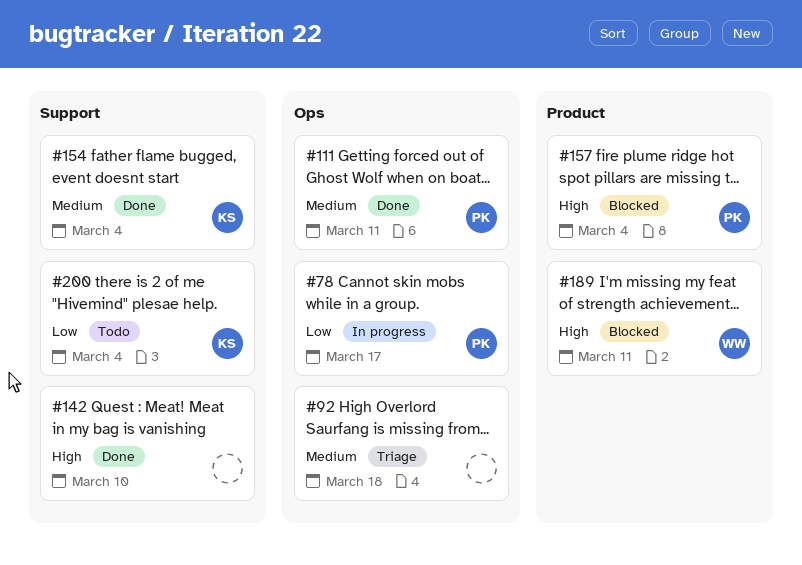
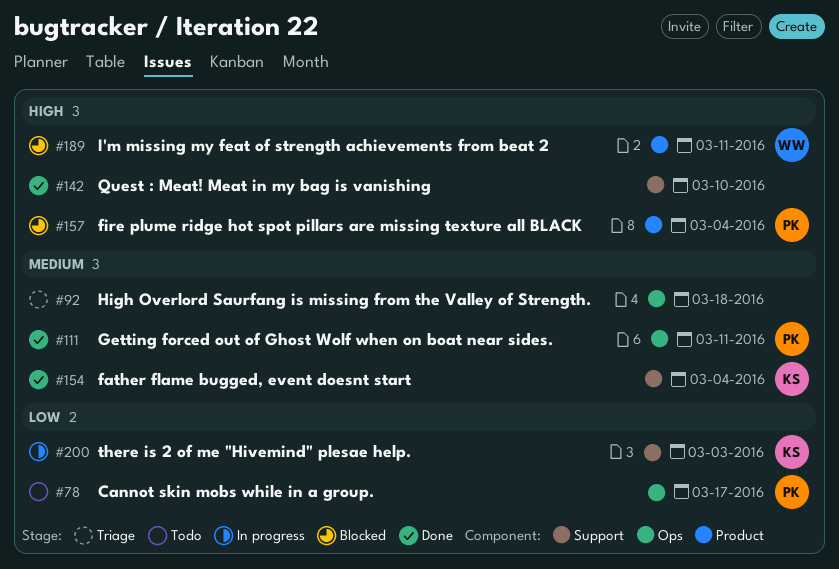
#78, status: In progress -> Todo
#200, status: Todo -> In progress
#200, due: Mar 4 -> Mar 3

